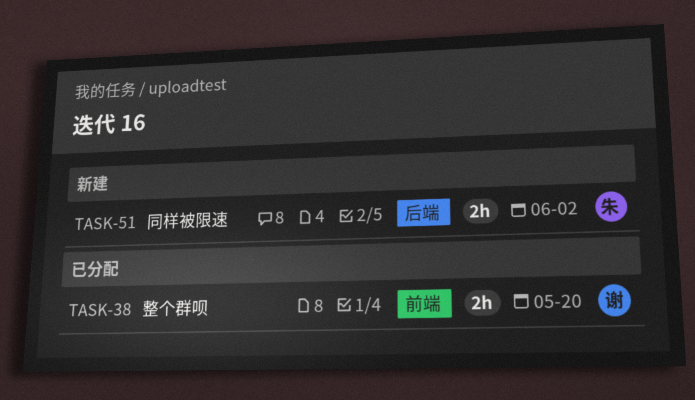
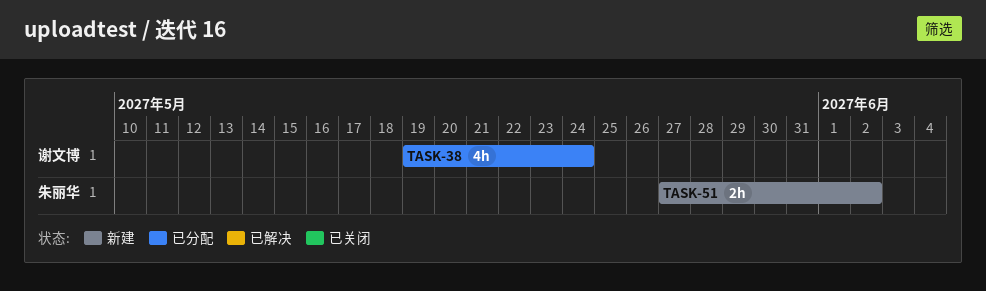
TASK-38, estimate: 2h -> 4h
TASK-38, due: May 20 -> May 24

